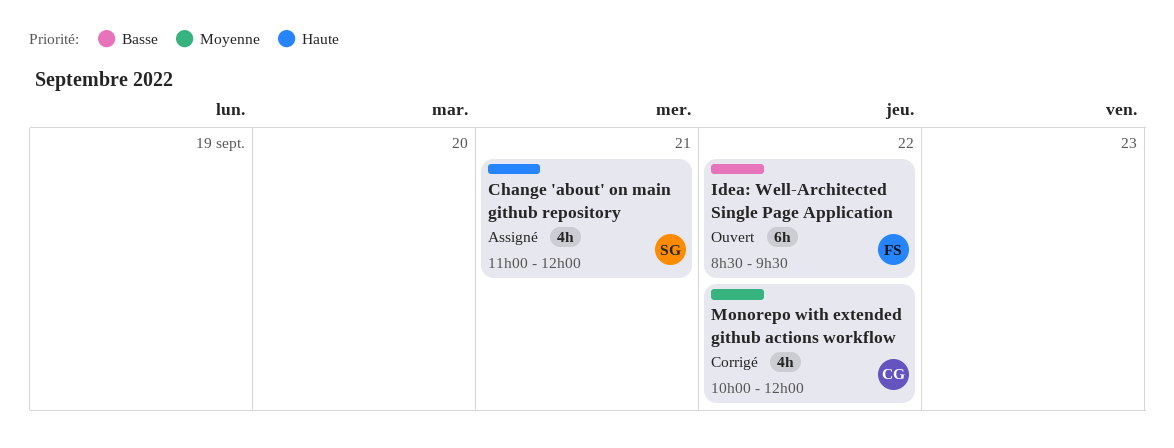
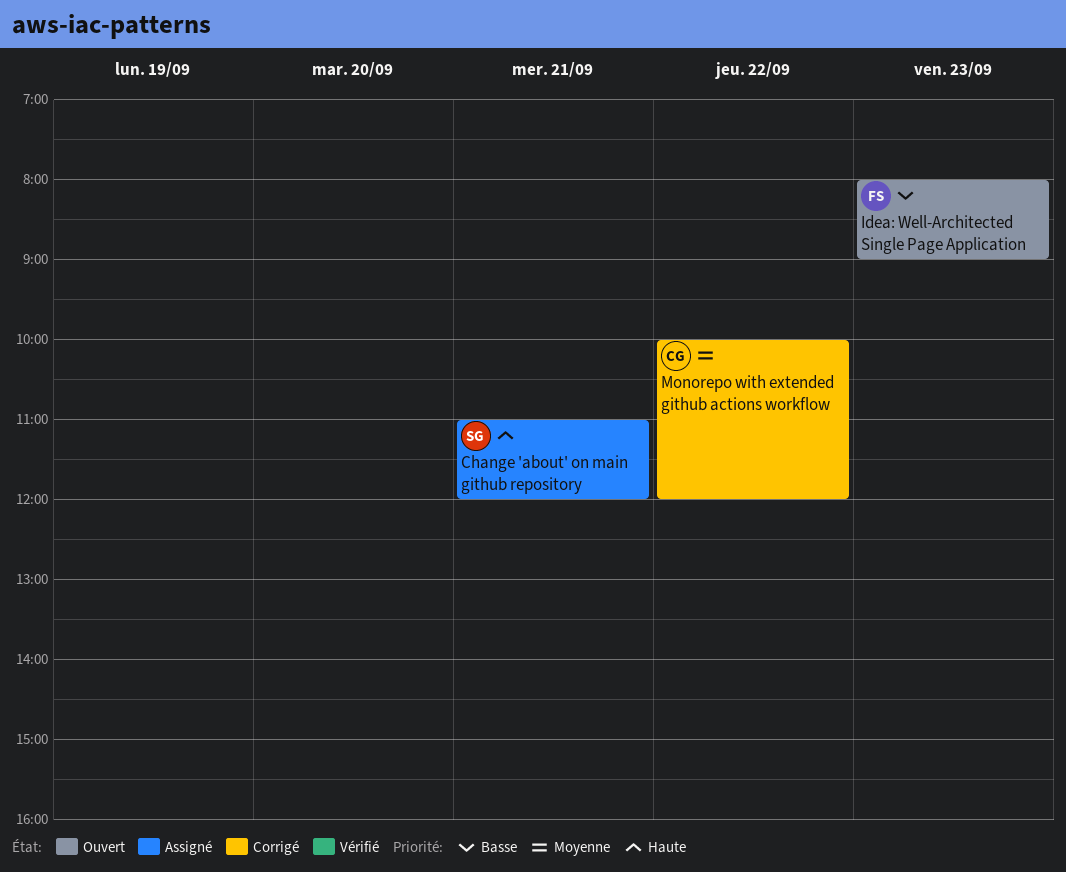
Idea: Well-Architected Single Page Application, day: Sep 22 -> Sep 23
Idea: Well-Architected Single Page Application, begins: 08:30 -> 08:00
Idea: Well-Architected Single Page Application, ends: 09:30 -> 09:00

